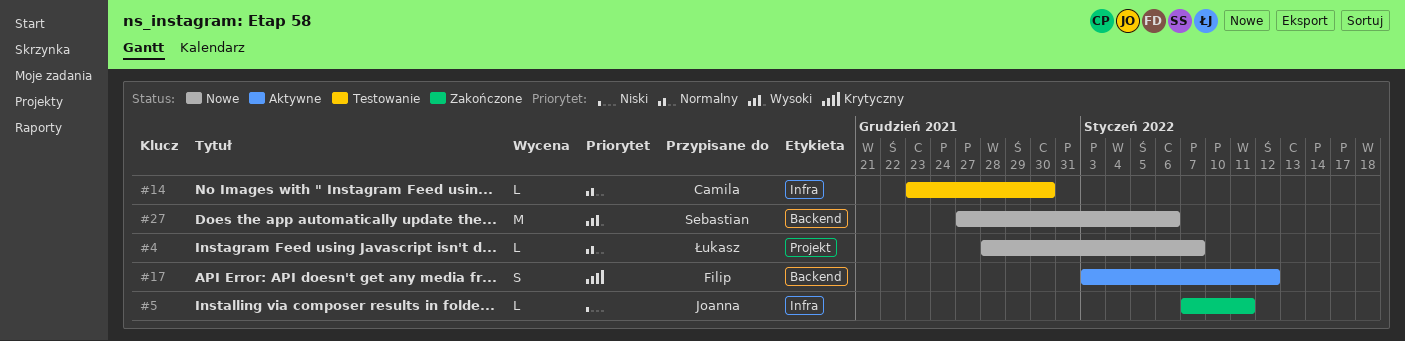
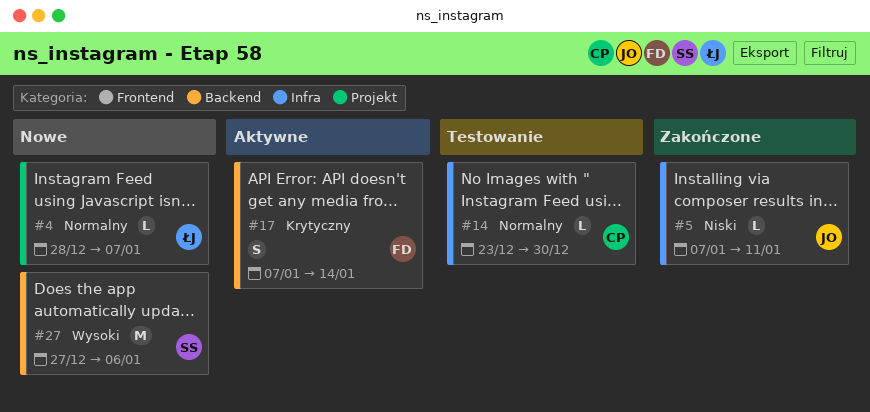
#17, start: Jan 3 -> Jan 7
#17, due: Jan 12 -> Jan 14

